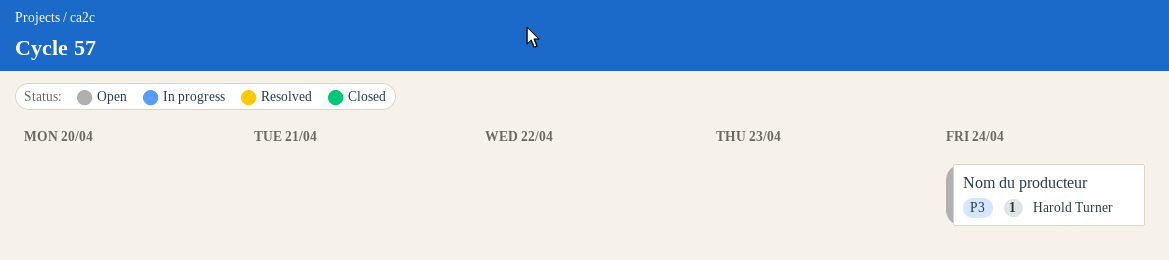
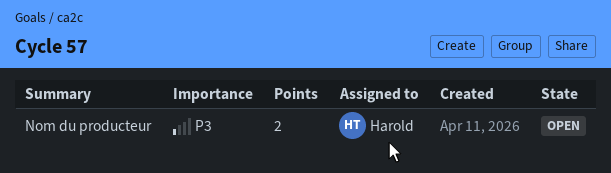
Nom du producteur, estimate: 1 -> 2

